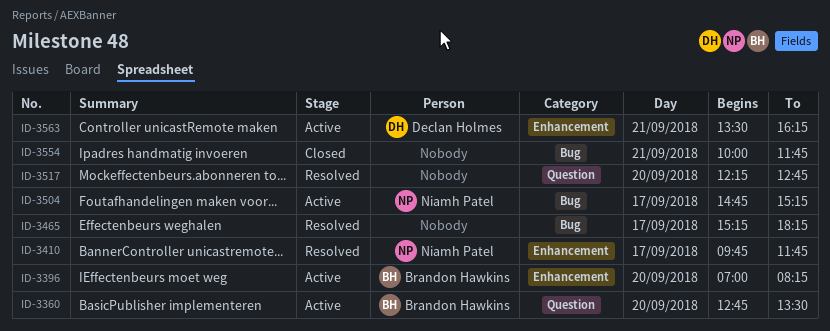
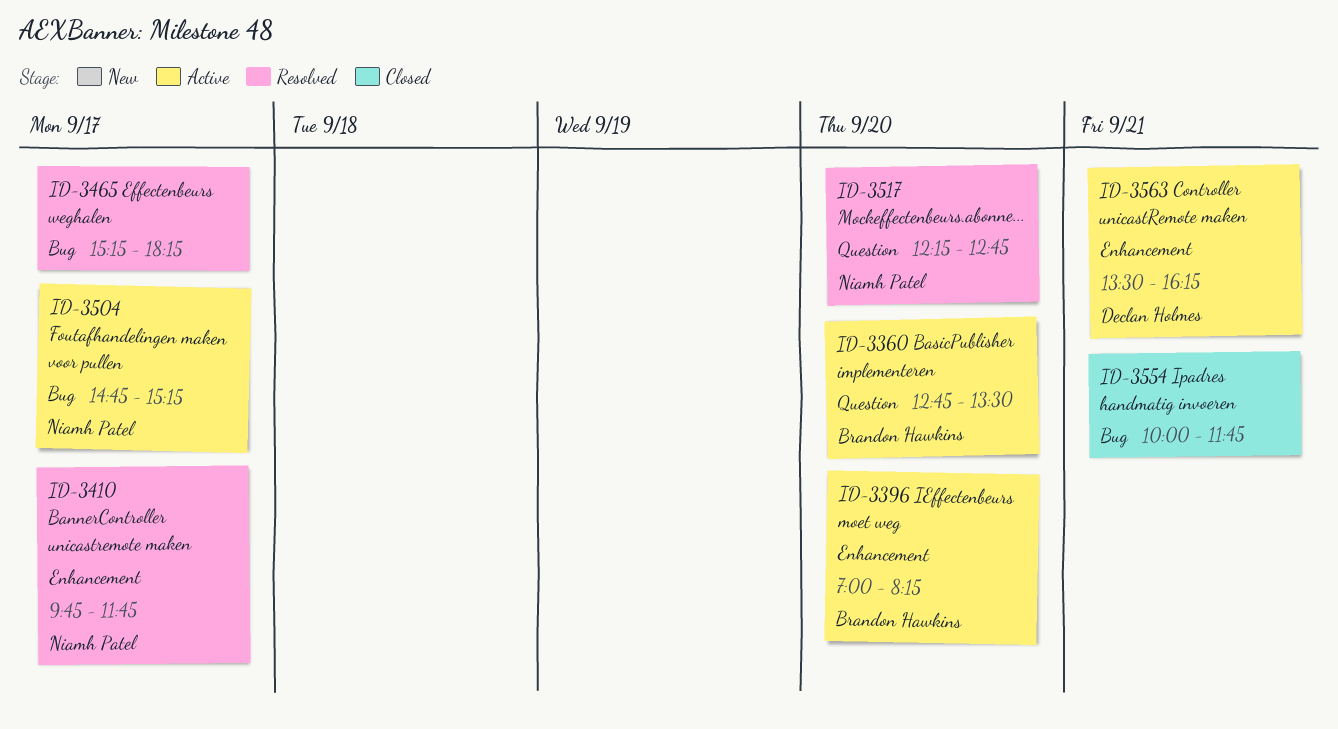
ID-3517, owner: none -> Niamh Patel

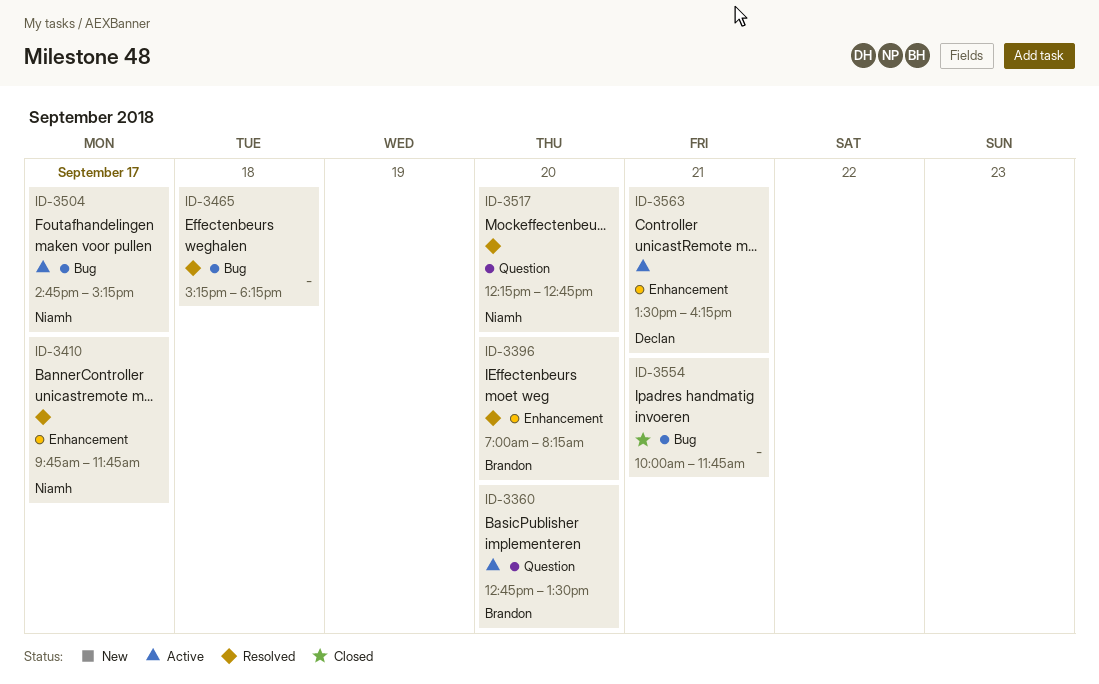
ID-3396, status: Active -> Resolved
ID-3465, day: Sep 17 -> Sep 18

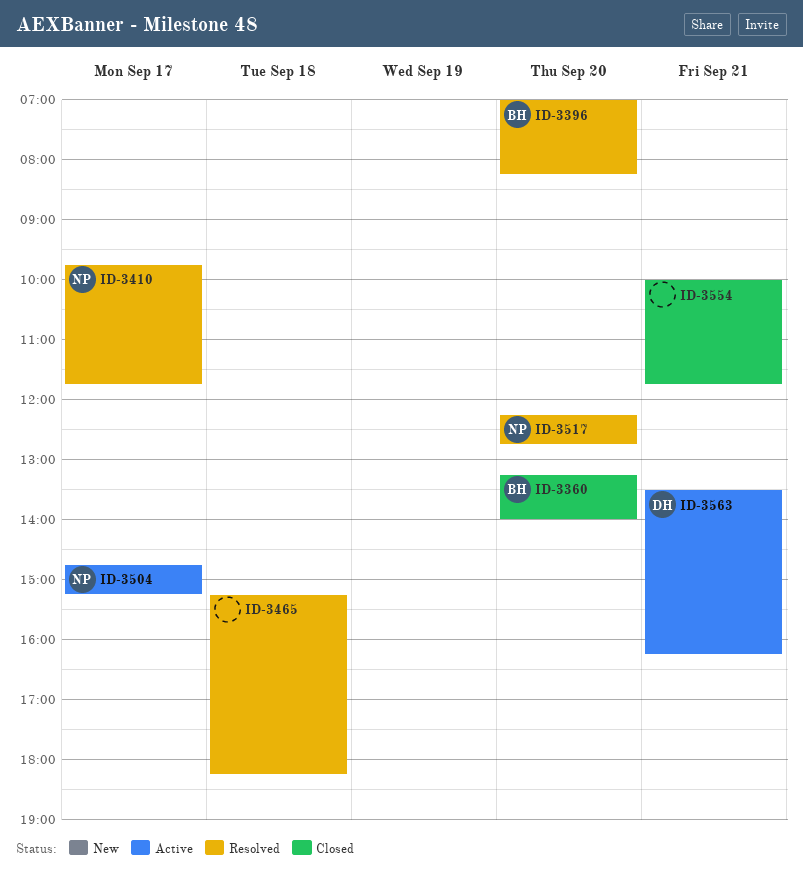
ID-3360, status: Active -> Closed
ID-3360, begins: 12:45 -> 13:15
ID-3360, ends: 13:30 -> 14:00

